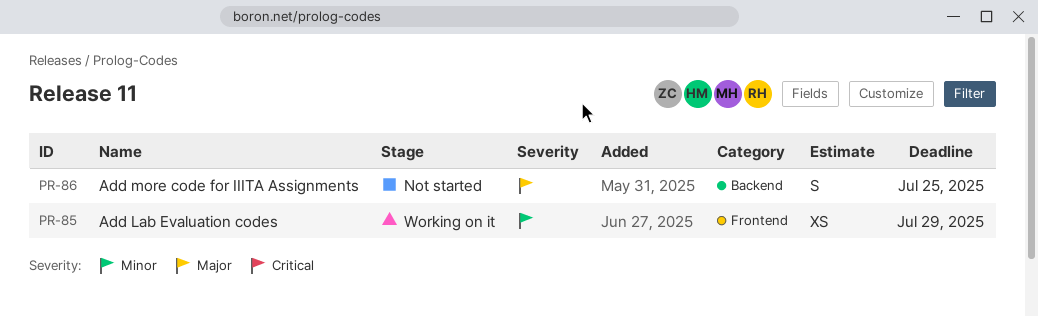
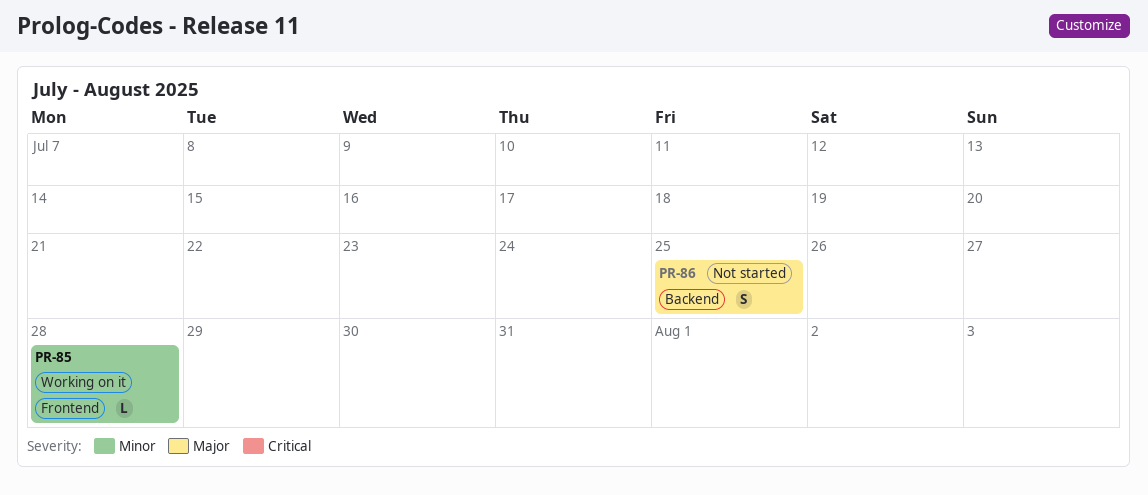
PR-85, estimate: XS -> L
PR-85, due: Jul 29 -> Jul 28

